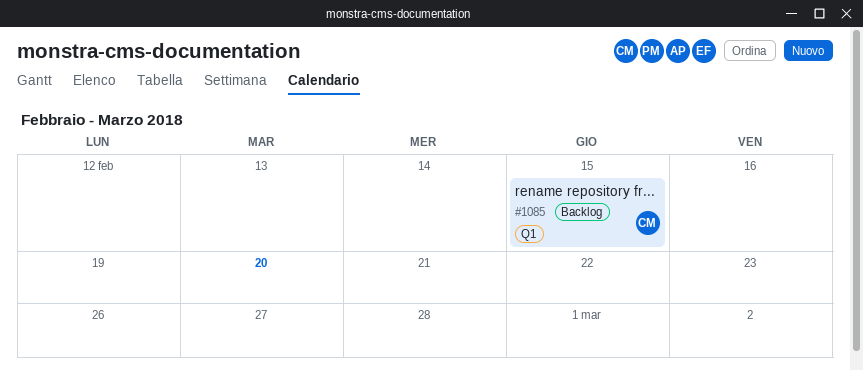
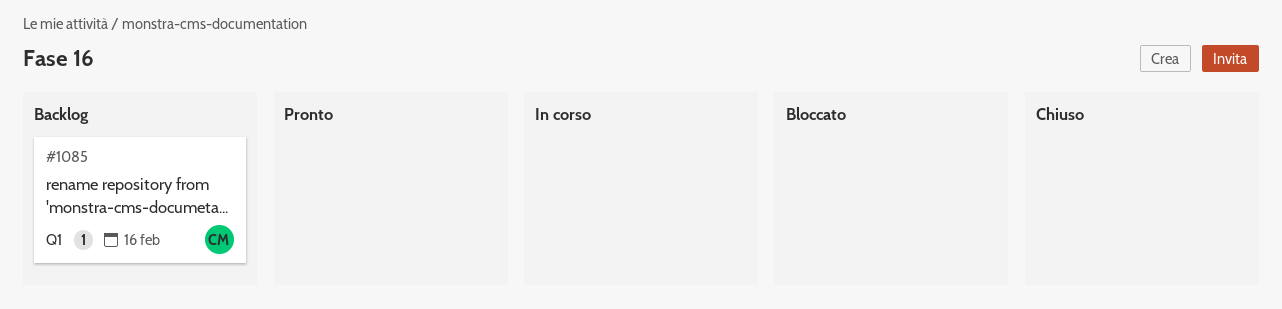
#1085, due: Feb 15 -> Feb 16

